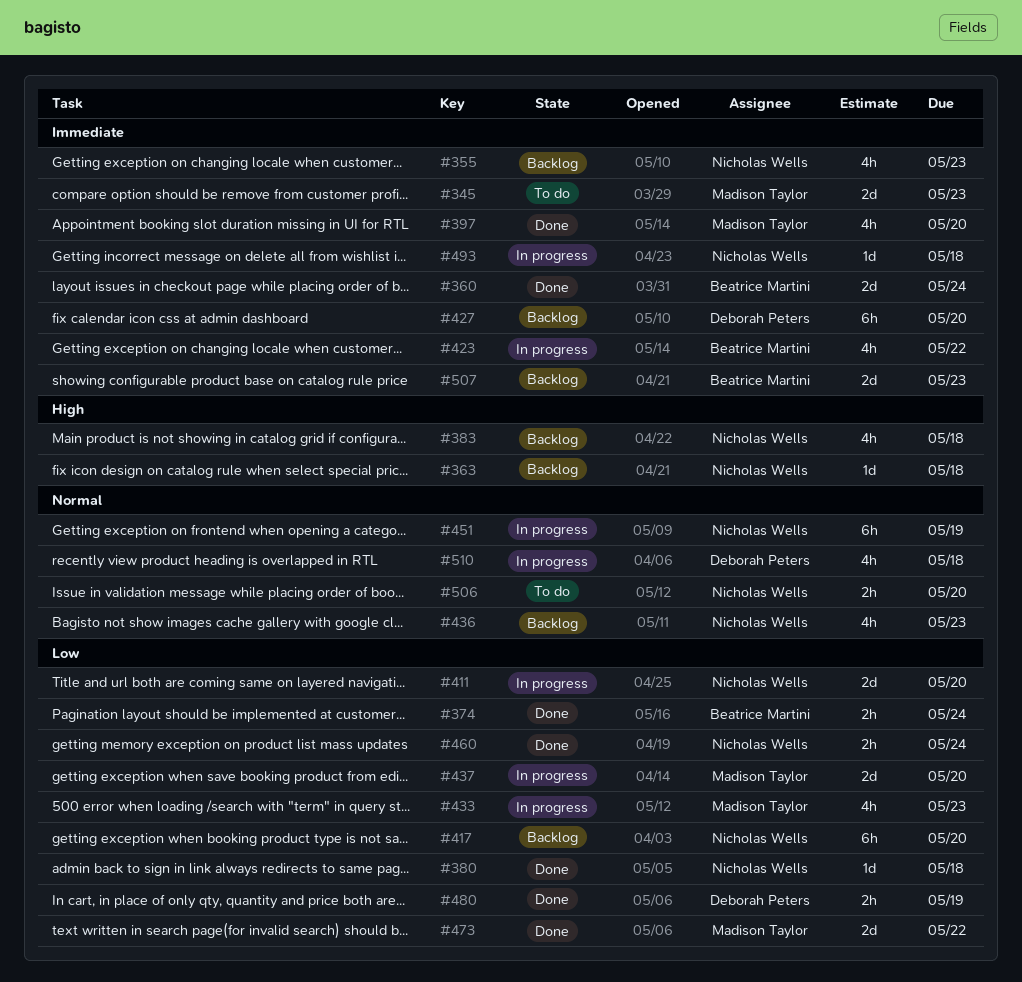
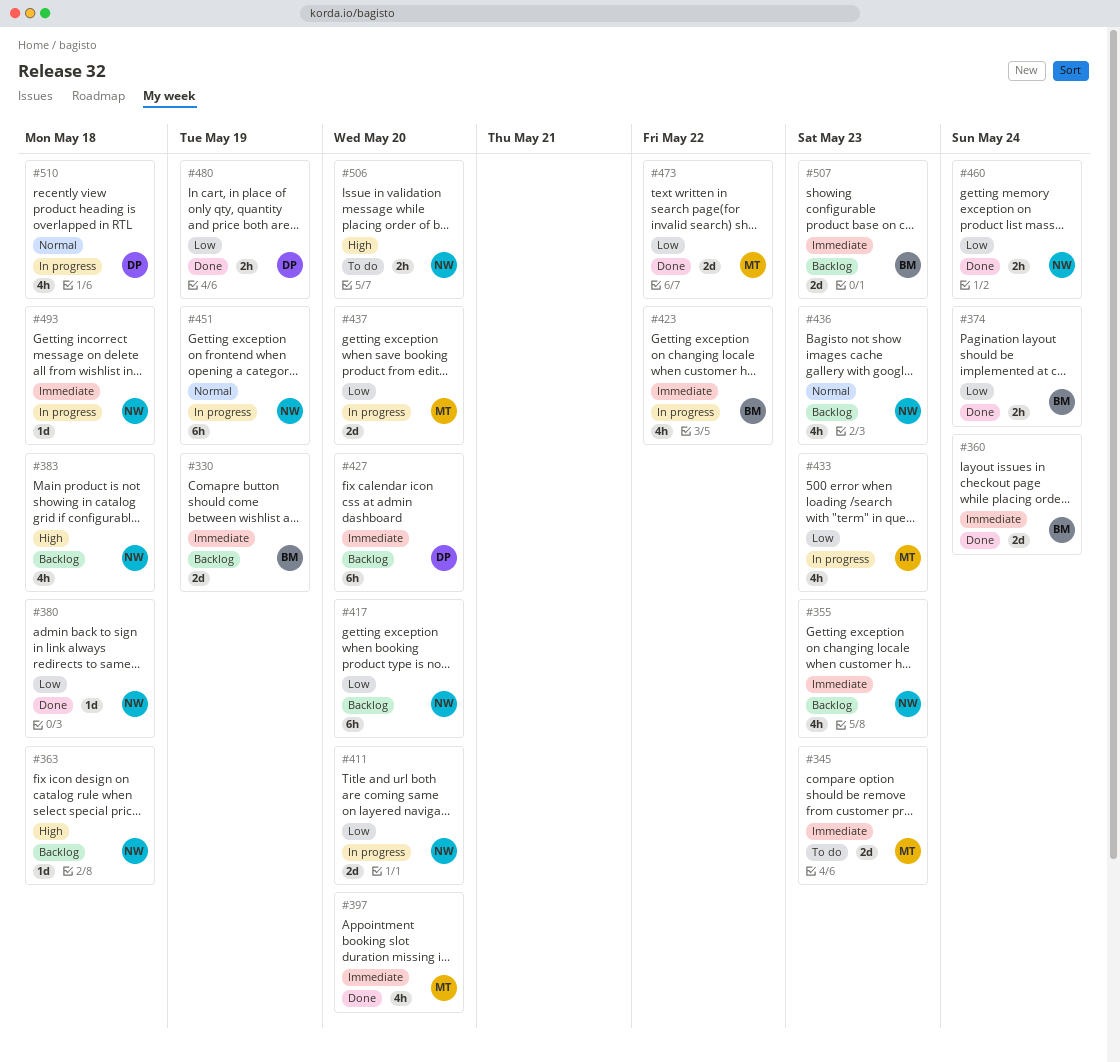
#330: none -> present
#506, priority: Normal -> High

